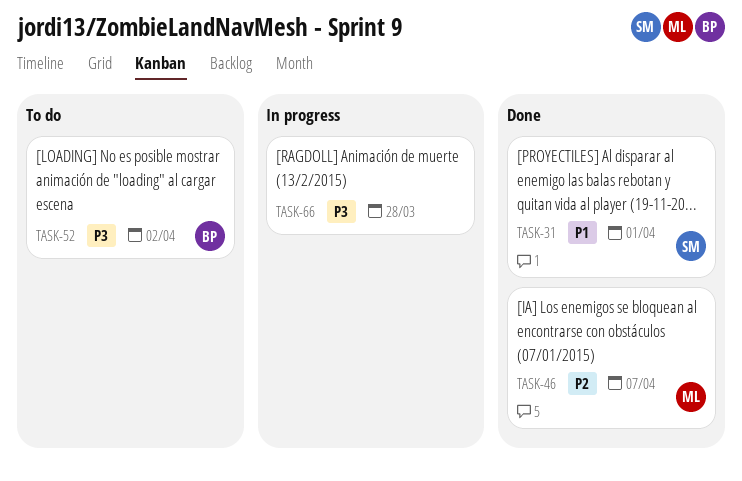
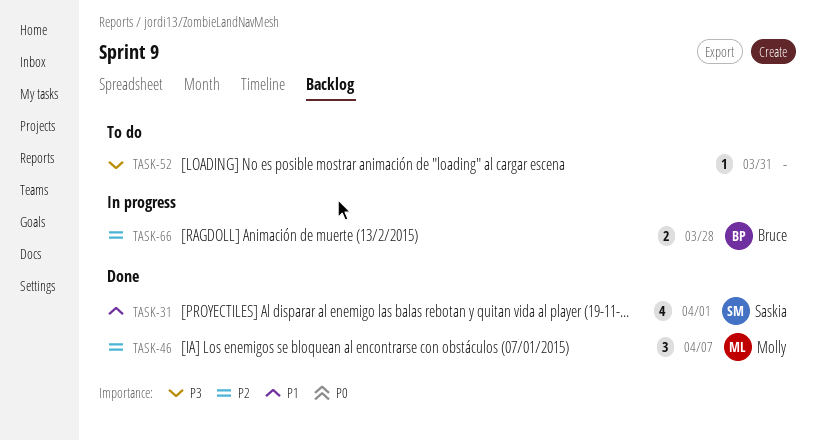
TASK-52, owner: Bruce -> none
TASK-52, due: Apr 2 -> Mar 31
TASK-66, owner: none -> Bruce
TASK-66, priority: P3 -> P2

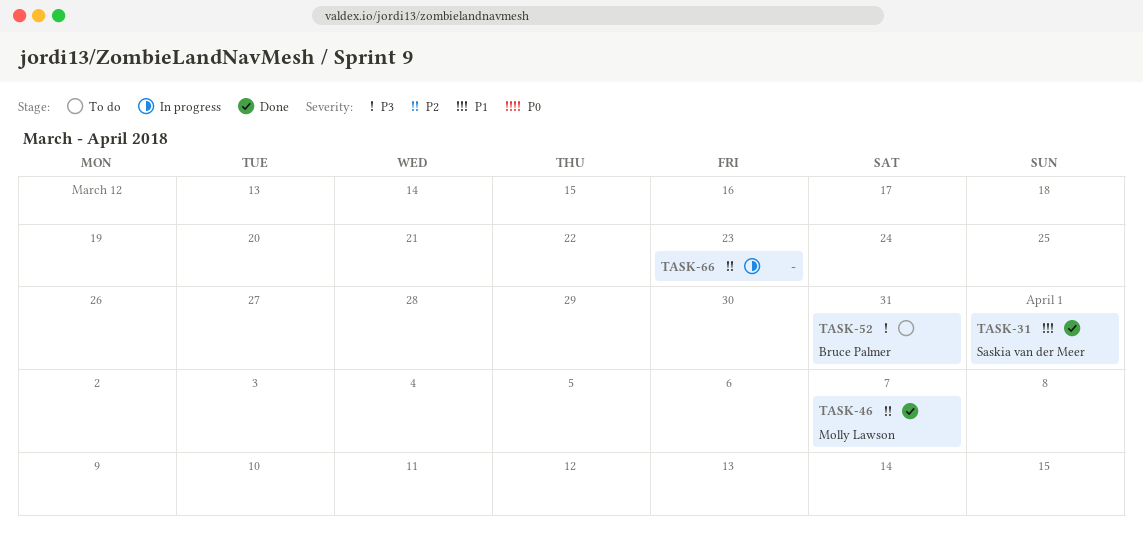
TASK-52, owner: none -> Bruce Palmer
TASK-66, owner: Bruce Palmer -> none
TASK-66, due: Mar 28 -> Mar 23

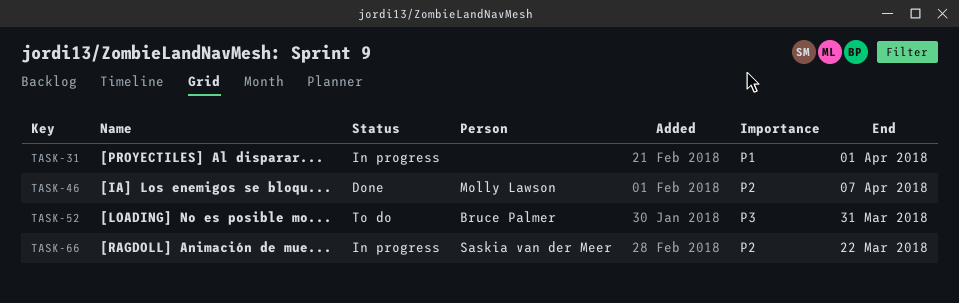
TASK-31, status: Done -> In progress
TASK-31, owner: Saskia van der Meer -> none
TASK-66, owner: none -> Saskia van der Meer
TASK-66, due: Mar 23 -> Mar 22

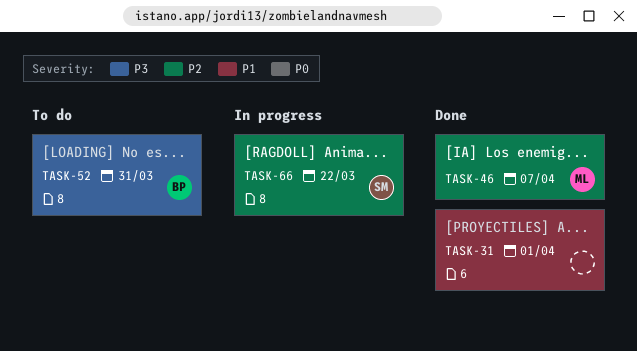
TASK-31, status: In progress -> Done

